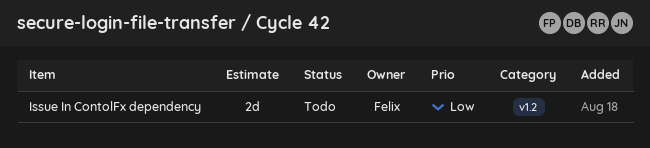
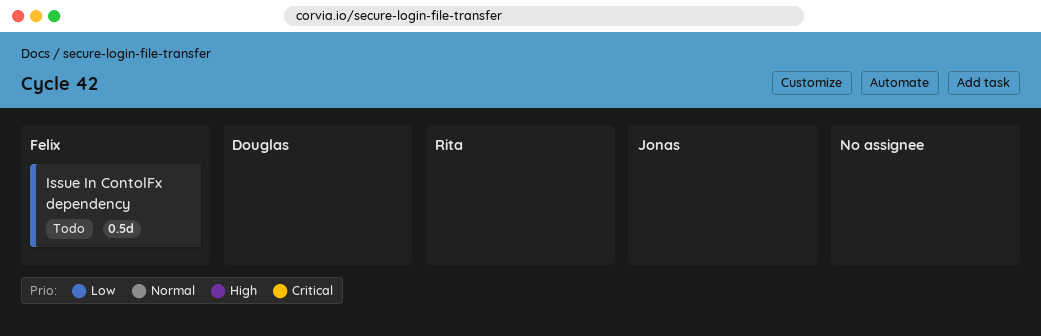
Issue In ContolFx dependency, estimate: 2d -> 0.5d

